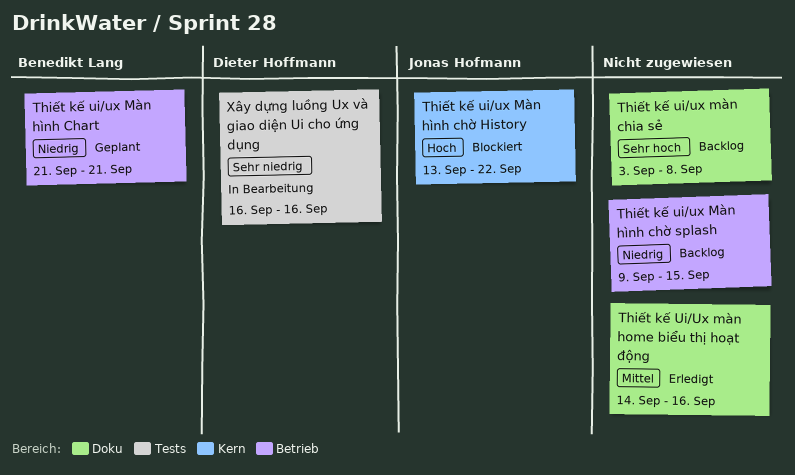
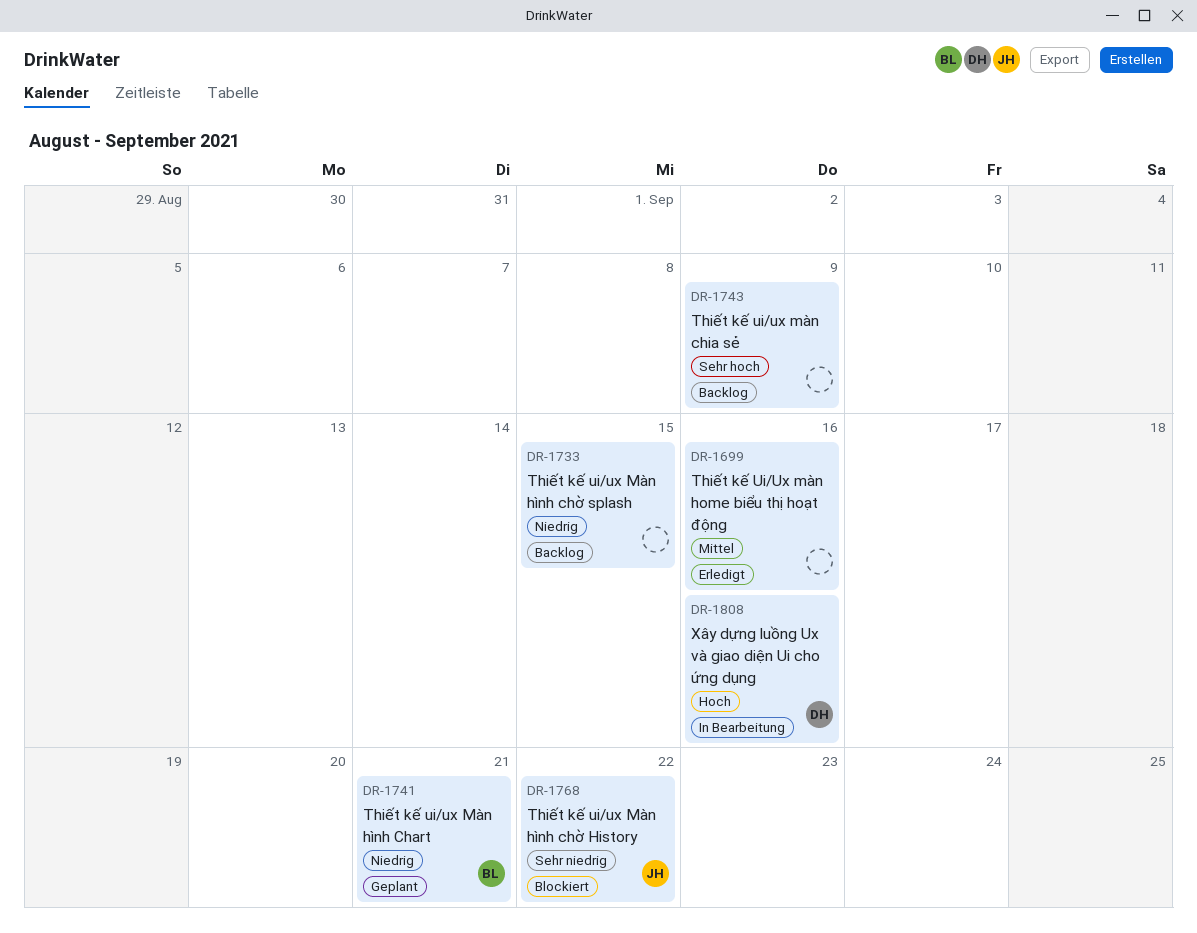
Thiết kế ui/ux màn chia sẻ, due: Sep 8 -> Sep 9
Thiết kế ui/ux Màn hình chờ History, priority: Hoch -> Sehr niedrig
Xây dựng luồng Ux và giao diện Ui cho ứng dụng, priority: Sehr niedrig -> Hoch

